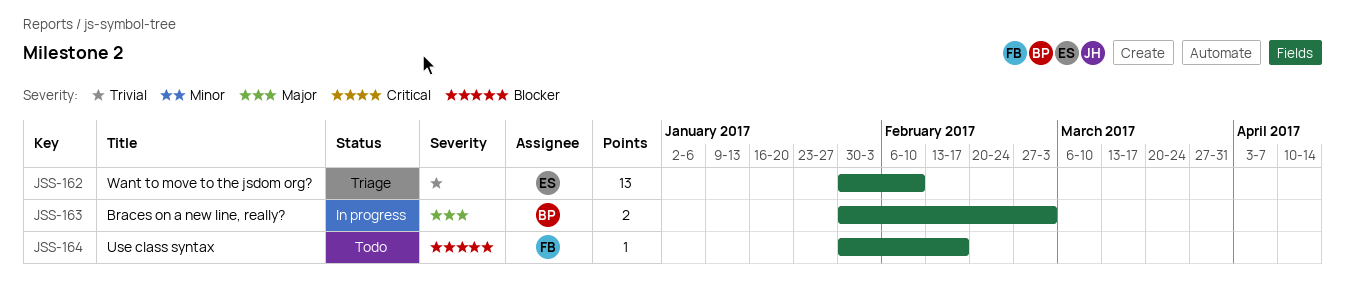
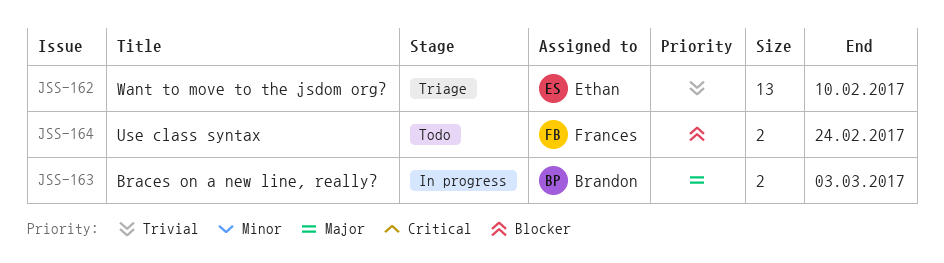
JSS-164, estimate: 1 -> 2
JSS-164, due: Feb 17 -> Feb 24

